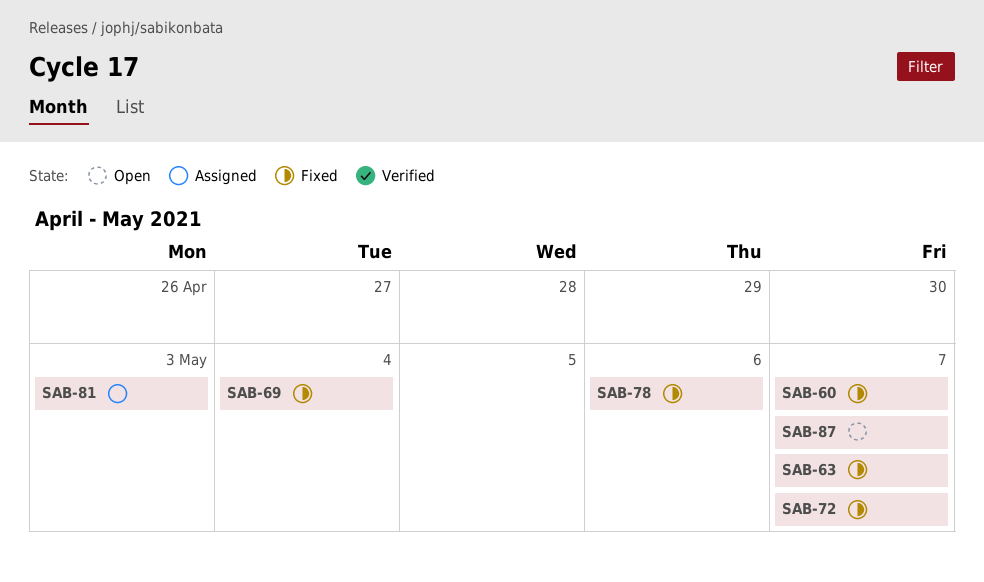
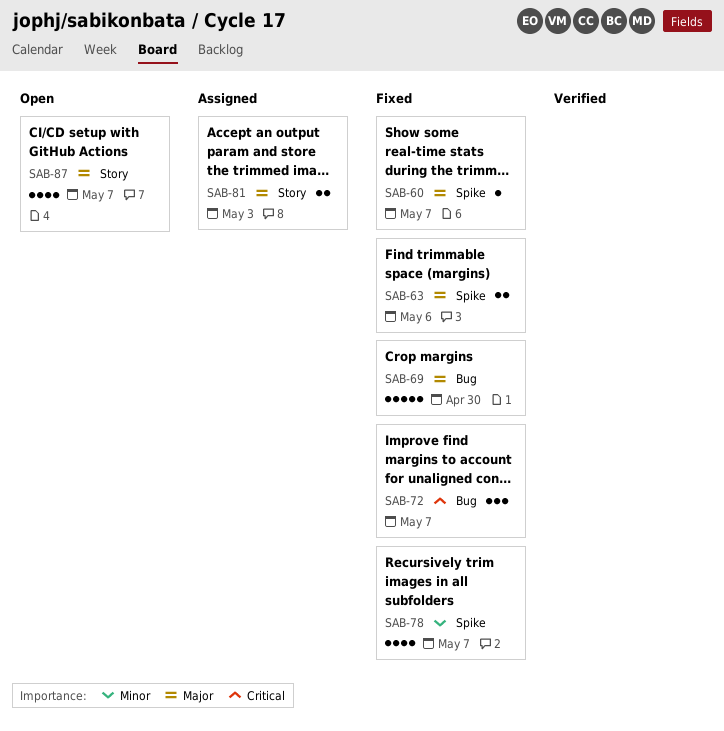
SAB-63, due: May 7 -> May 6
SAB-69, due: May 4 -> Apr 30
SAB-78, due: May 6 -> May 7

